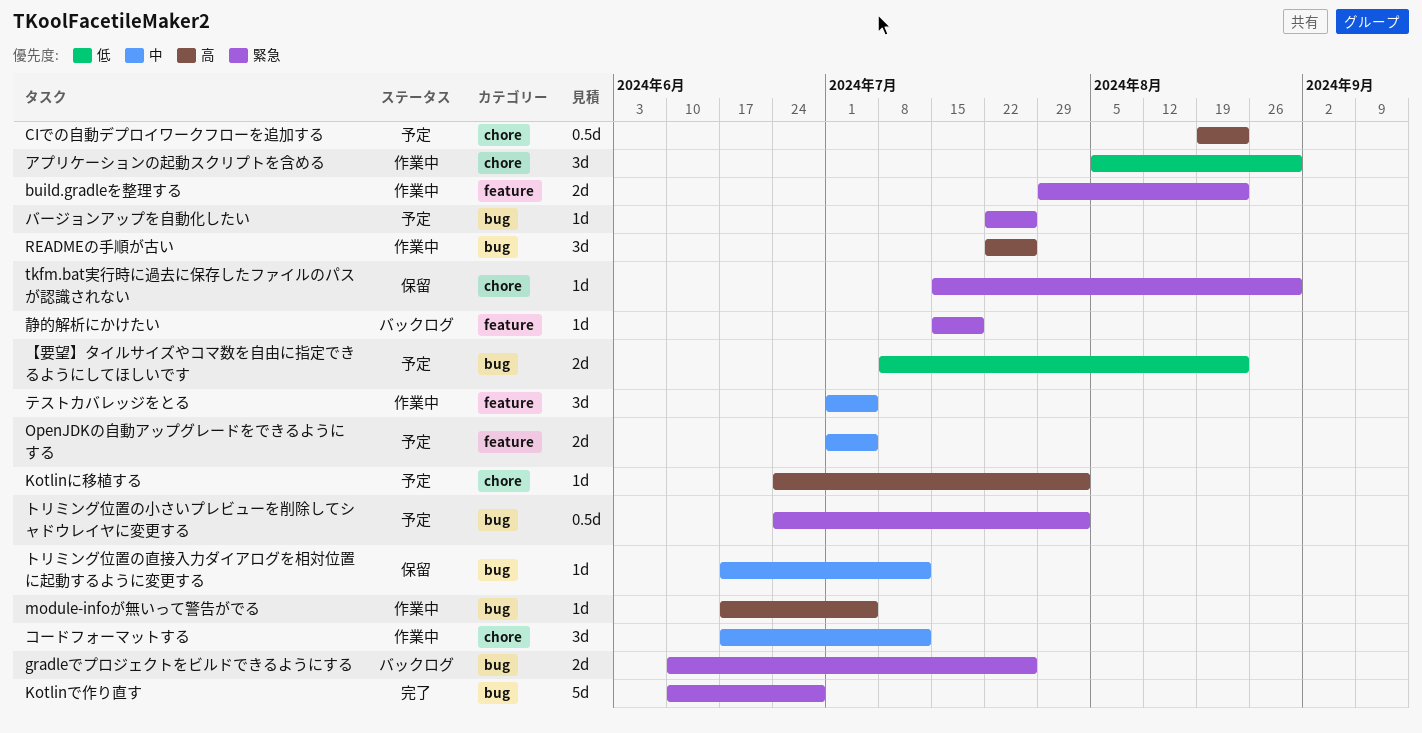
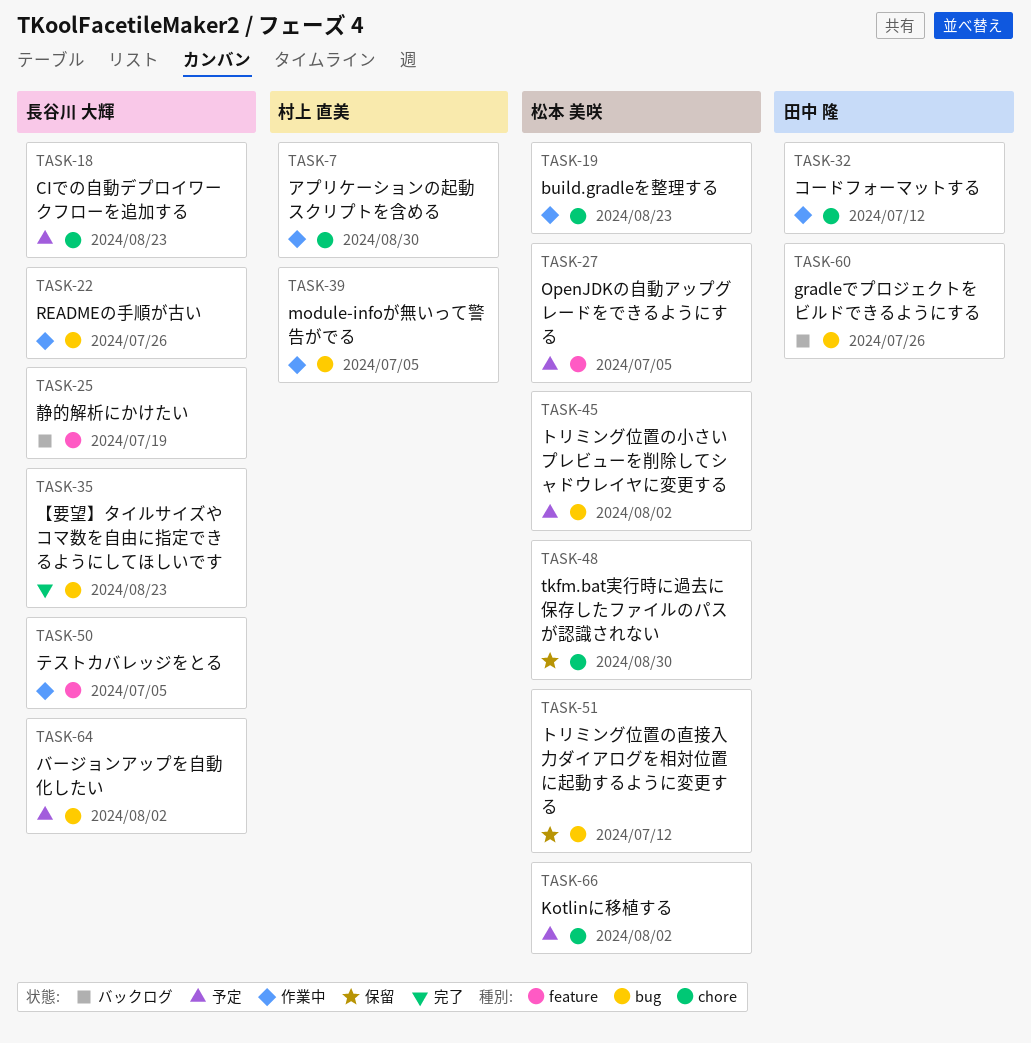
build.gradleを整理する, label: feature -> chore
Kotlinで作り直す: present -> none
【要望】タイルサイズやコマ数を自由に指定できるようにしてほしいです, status: 予定 -> 完了
バージョンアップを自動化したい, due: Jul 26 -> Aug 2

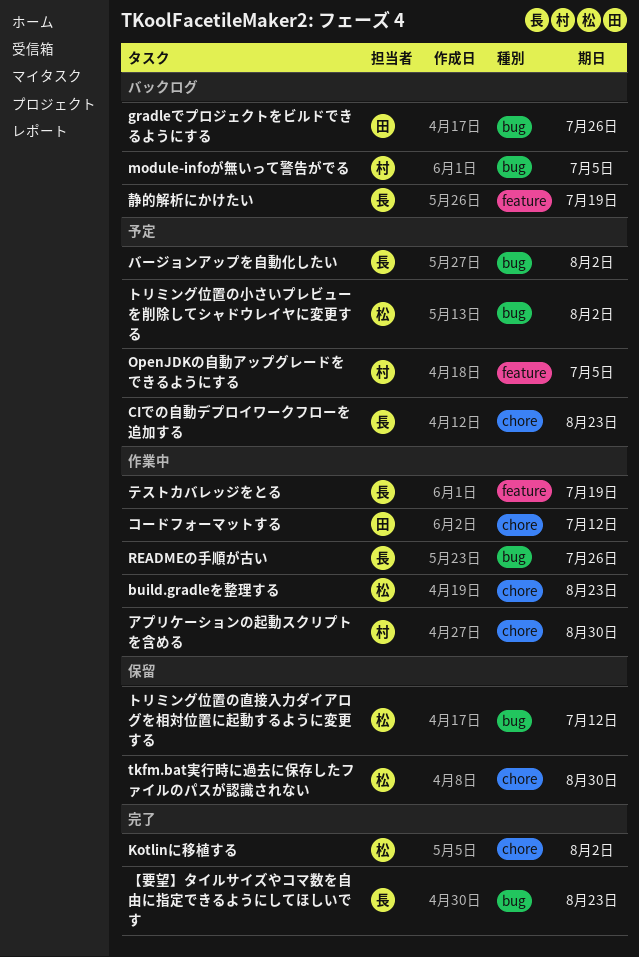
Kotlinに移植する, status: 予定 -> 完了
module-infoが無いって警告がでる, status: 作業中 -> バックログ
OpenJDKの自動アップグレードをできるようにする, owner: 松本 美咲 -> 村上 直美
テストカバレッジをとる, due: Jul 5 -> Jul 19

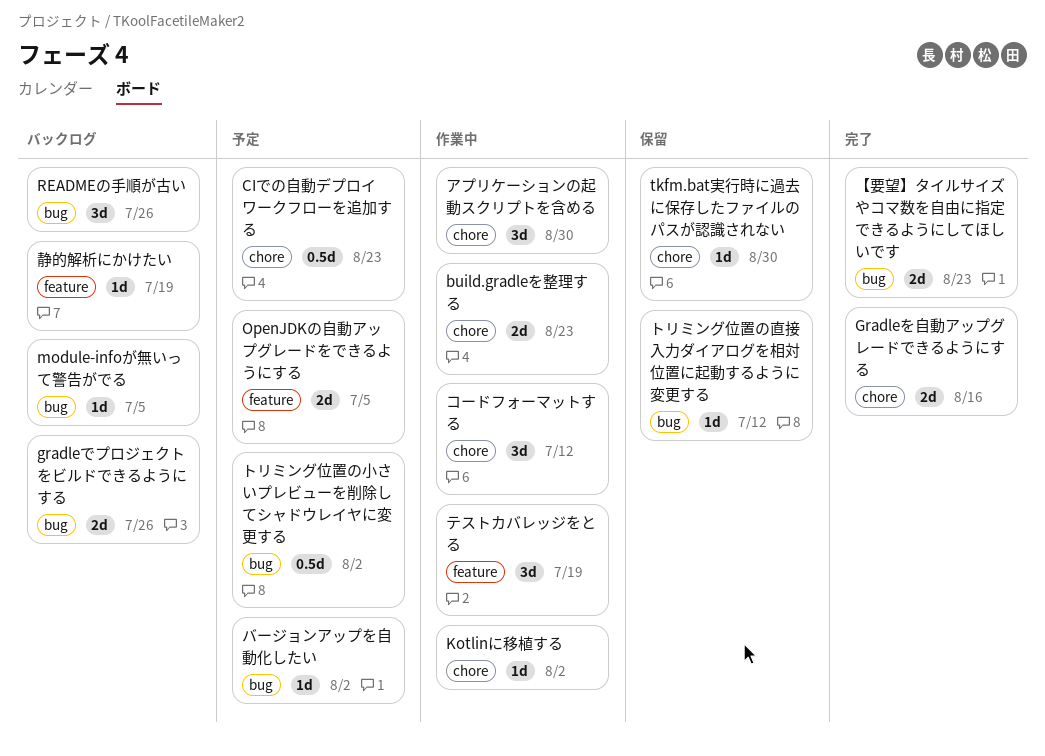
Gradleを自動アップグレードできるようにする: none -> present
Kotlinに移植する, status: 完了 -> 作業中
READMEの手順が古い, status: 作業中 -> バックログ

